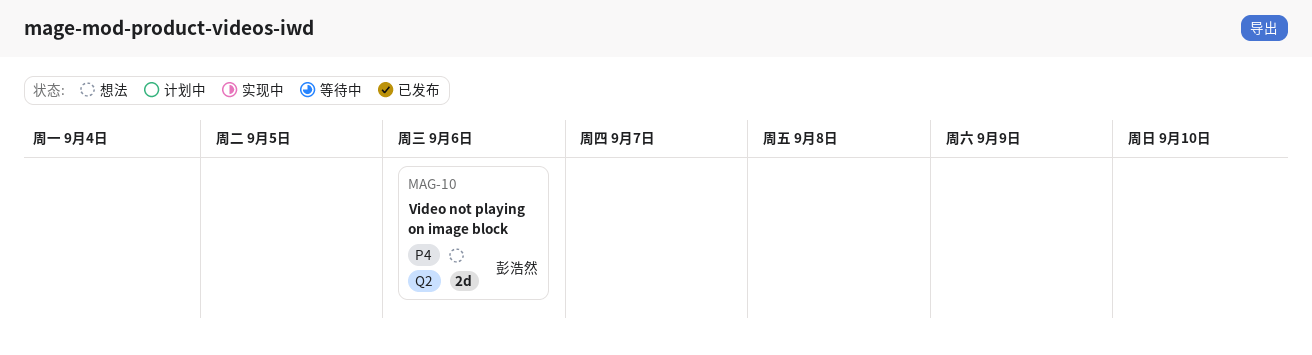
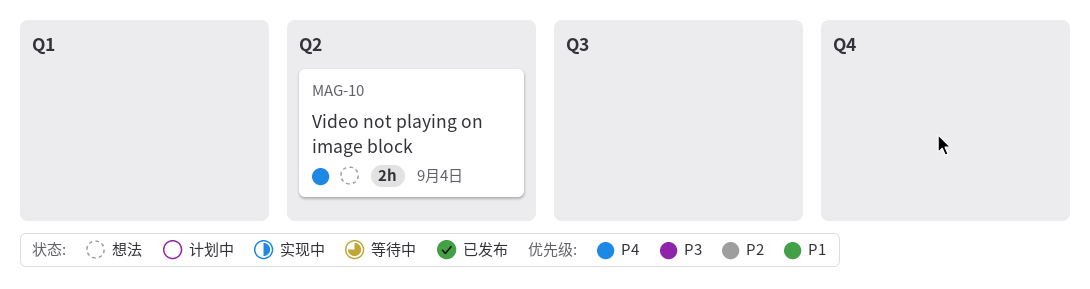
MAG-10, estimate: 2d -> 2h
MAG-10, due: Sep 6 -> Sep 4

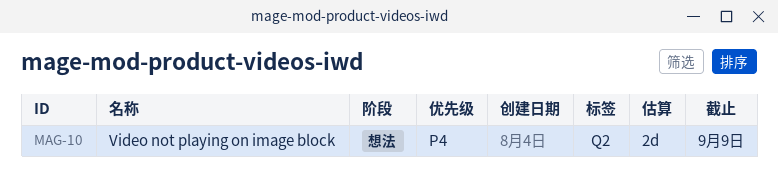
MAG-10, estimate: 2h -> 2d
MAG-10, due: Sep 4 -> Sep 9

